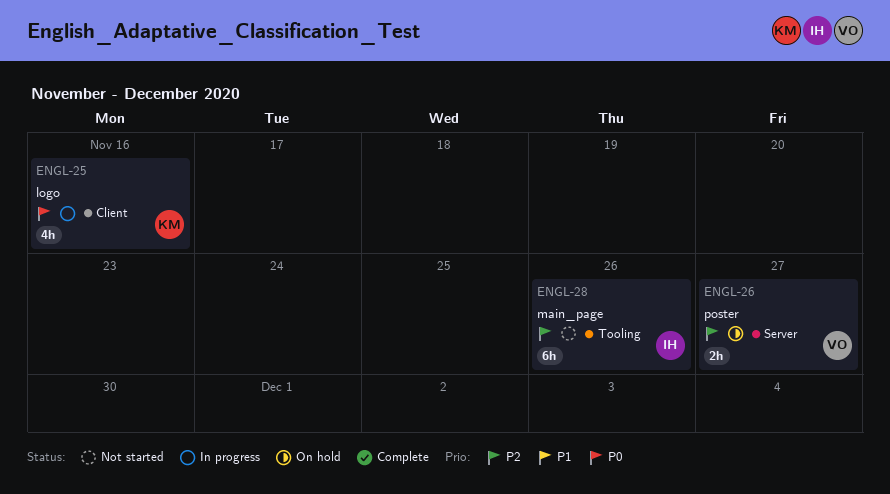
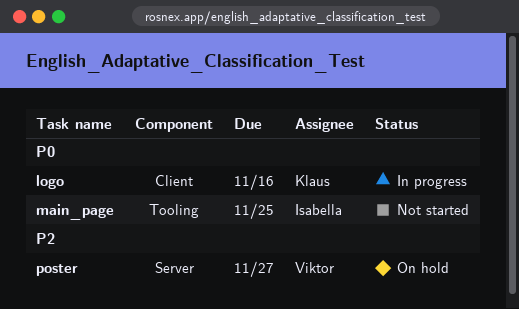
main_page, priority: P2 -> P0
main_page, due: Nov 26 -> Nov 25

